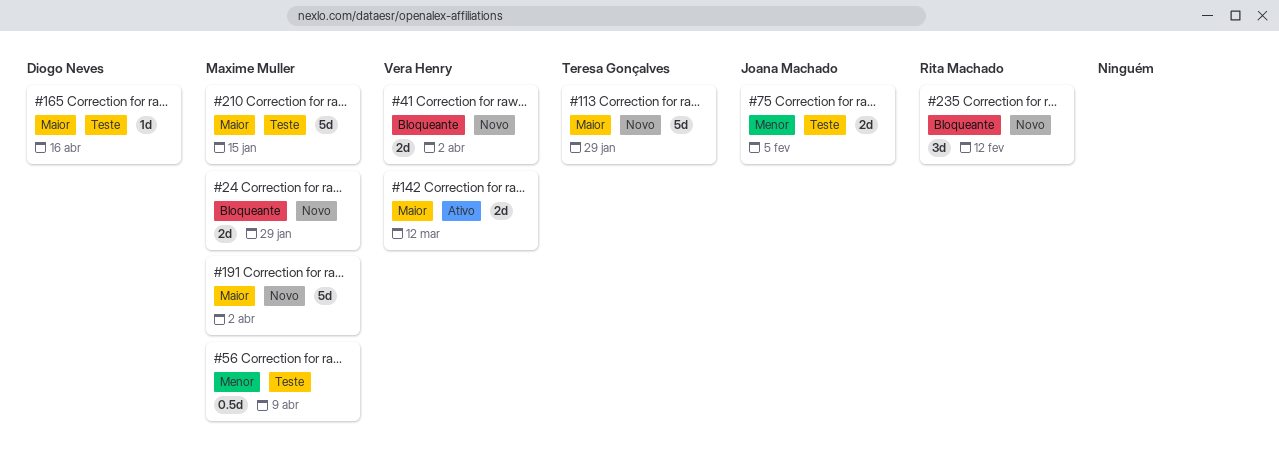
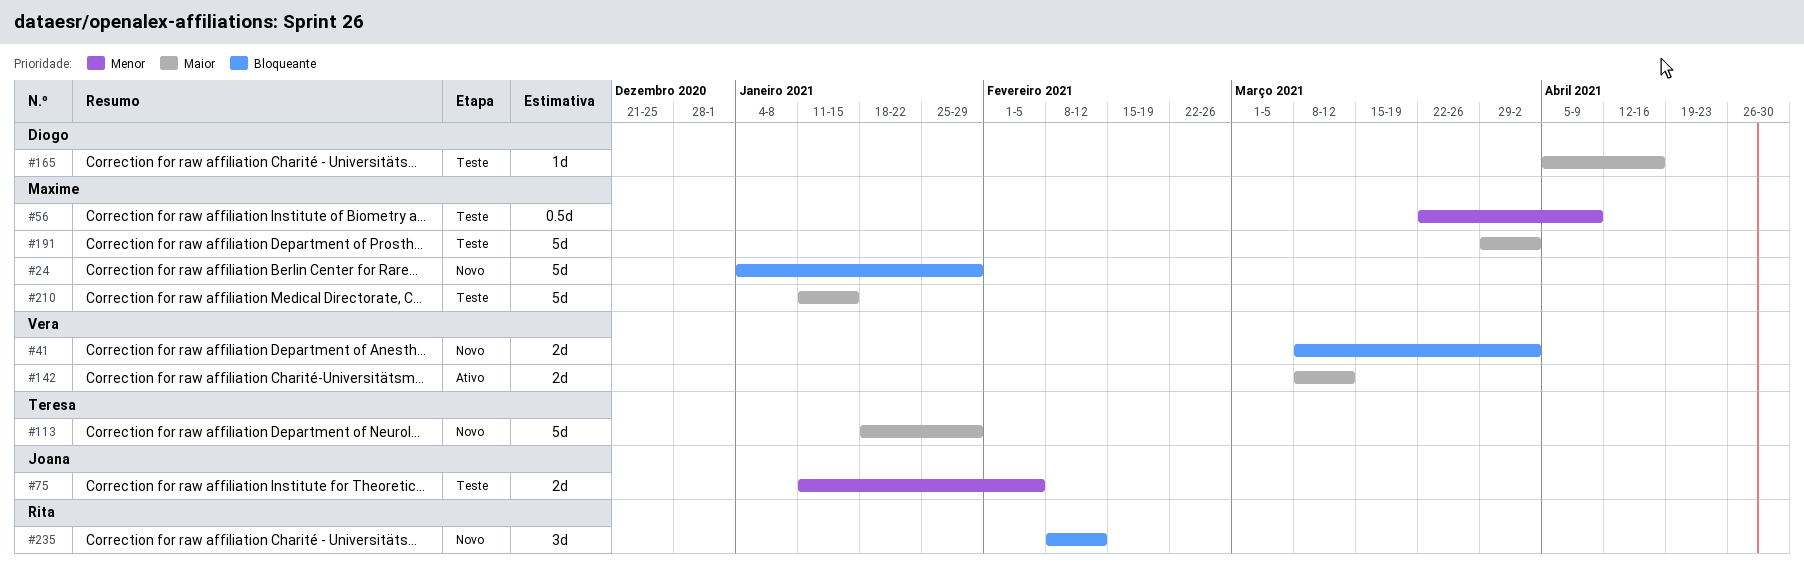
#24, estimate: 2d -> 5d
#191, status: Novo -> Teste

